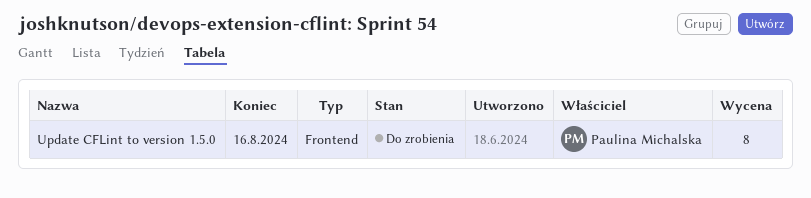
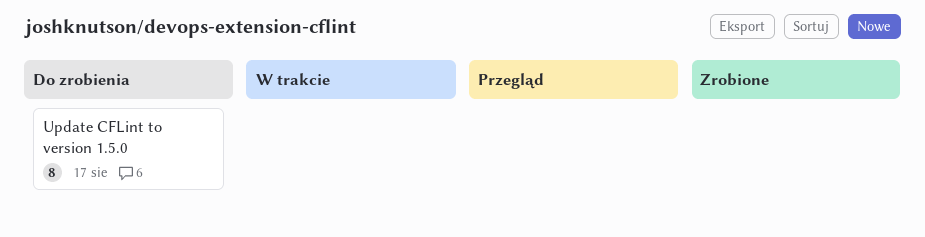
Update CFLint to version 1.5.0, due: Aug 16 -> Aug 17

